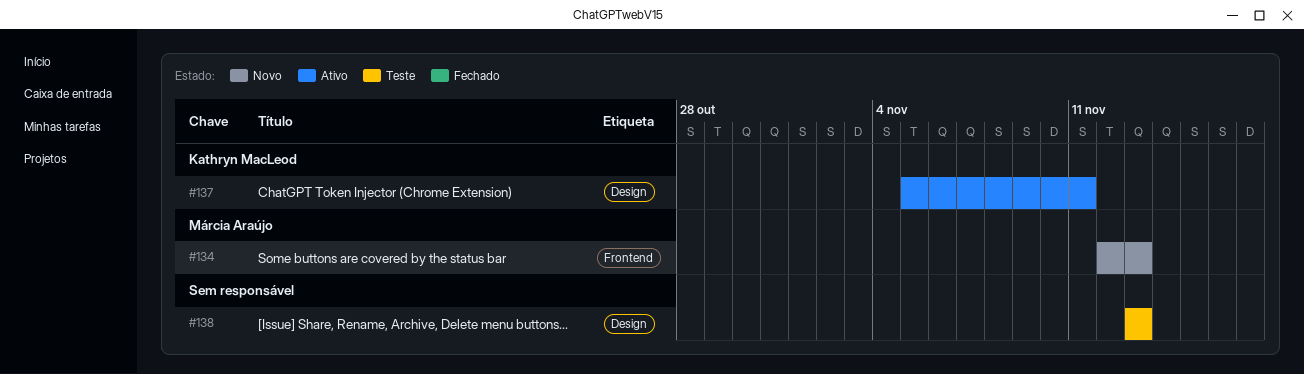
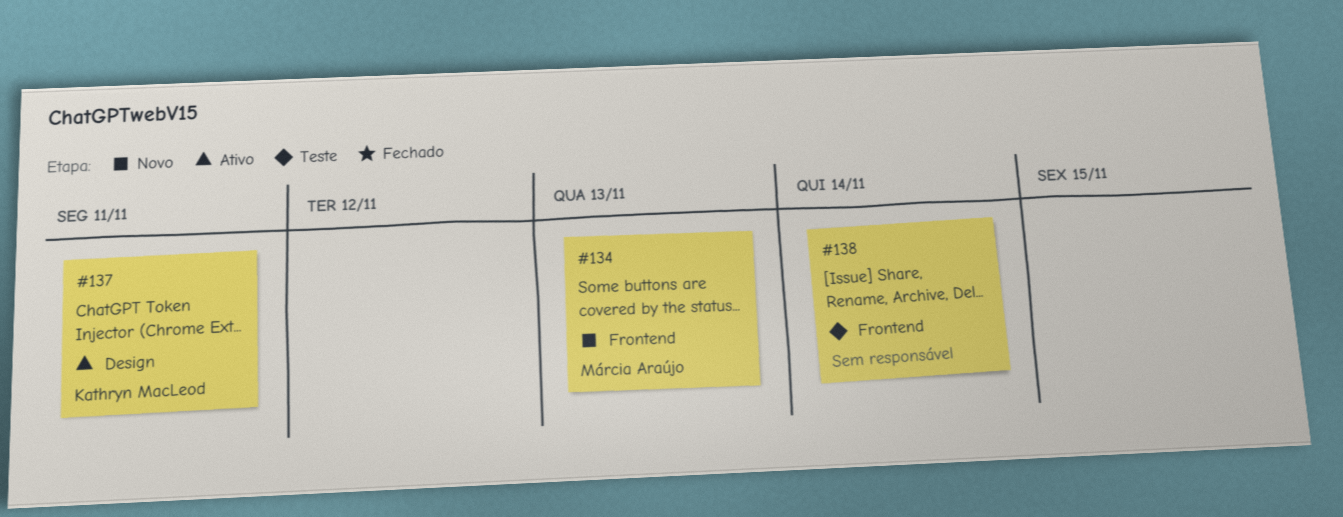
#138, label: Design -> Frontend
#138, due: Nov 13 -> Nov 14

